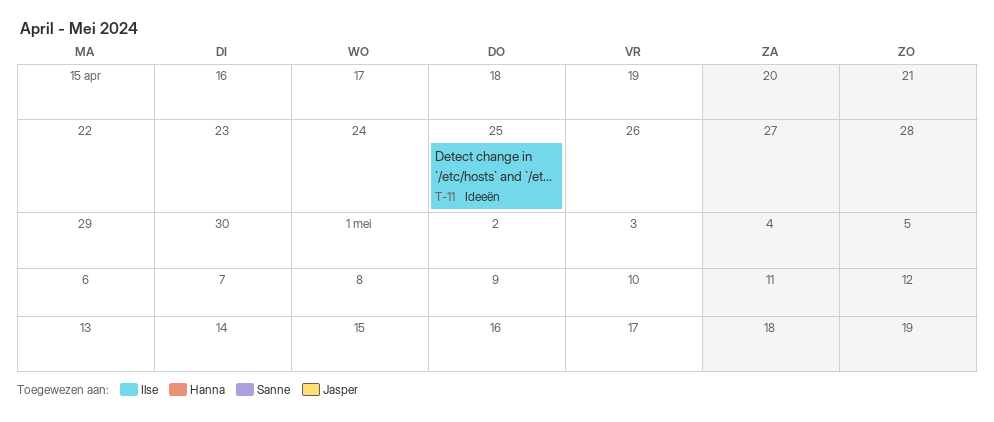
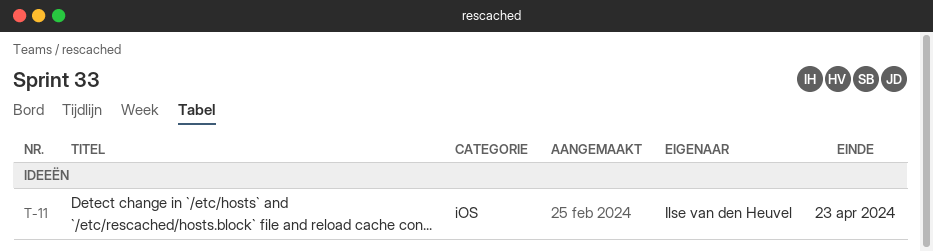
T-11, due: Apr 25 -> Apr 23

